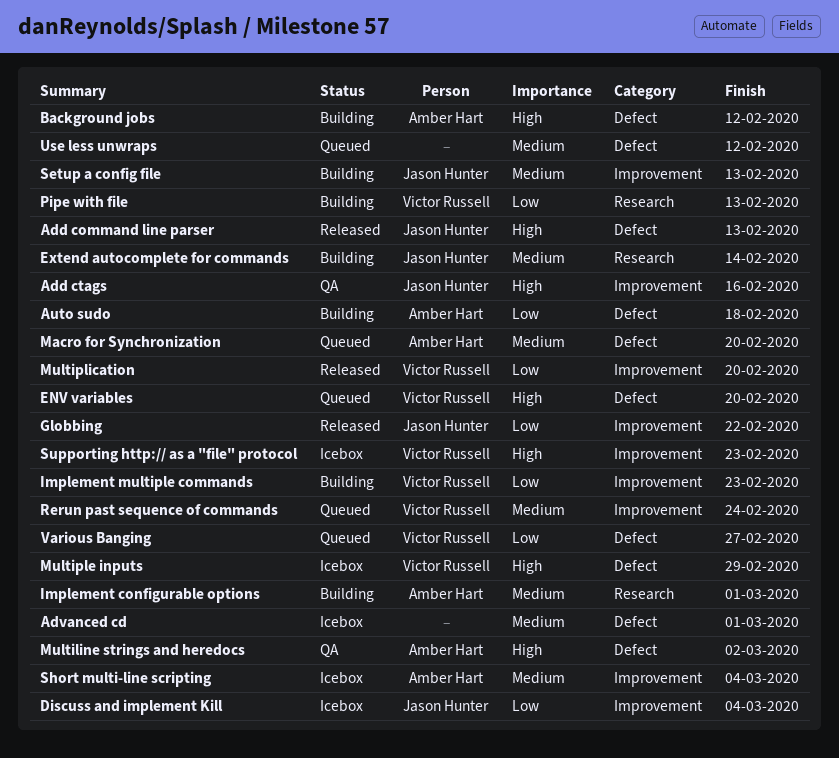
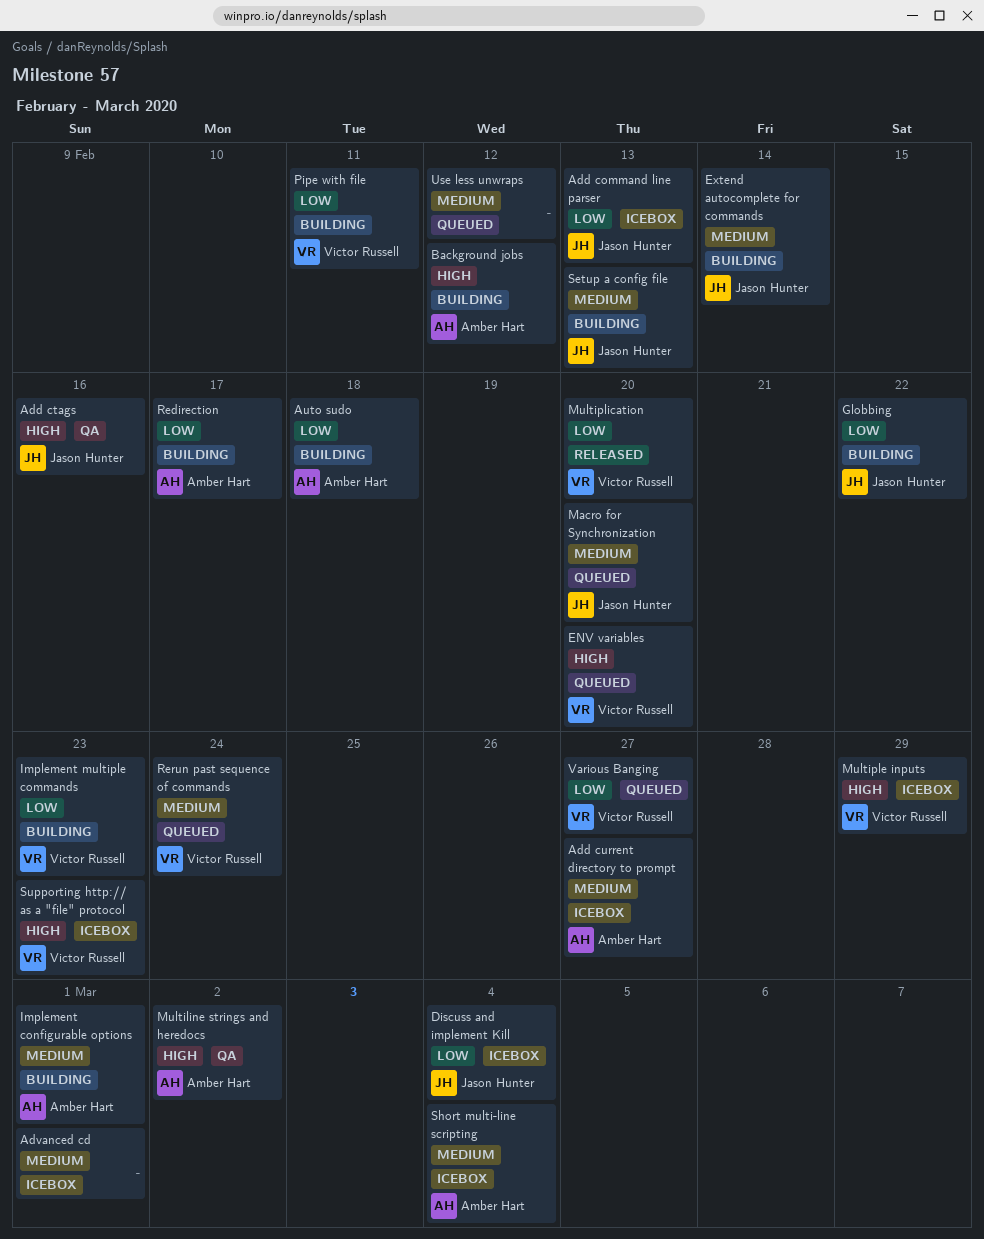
Add command line parser, status: Released -> Icebox
Add command line parser, priority: High -> Low
Add current directory to prompt: none -> present
Globbing, status: Released -> Building
Macro for Synchronization, owner: Amber Hart -> Jason Hunter
Pipe with file, due: Feb 13 -> Feb 11
Redirection: none -> present

